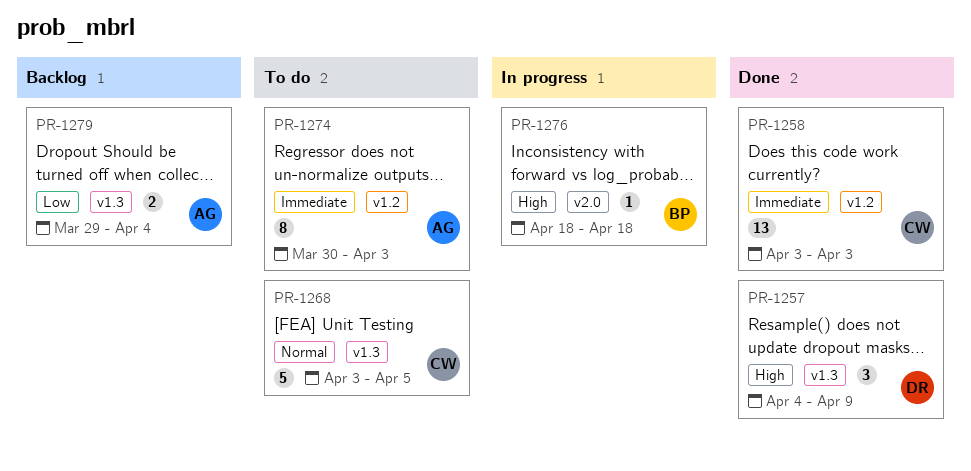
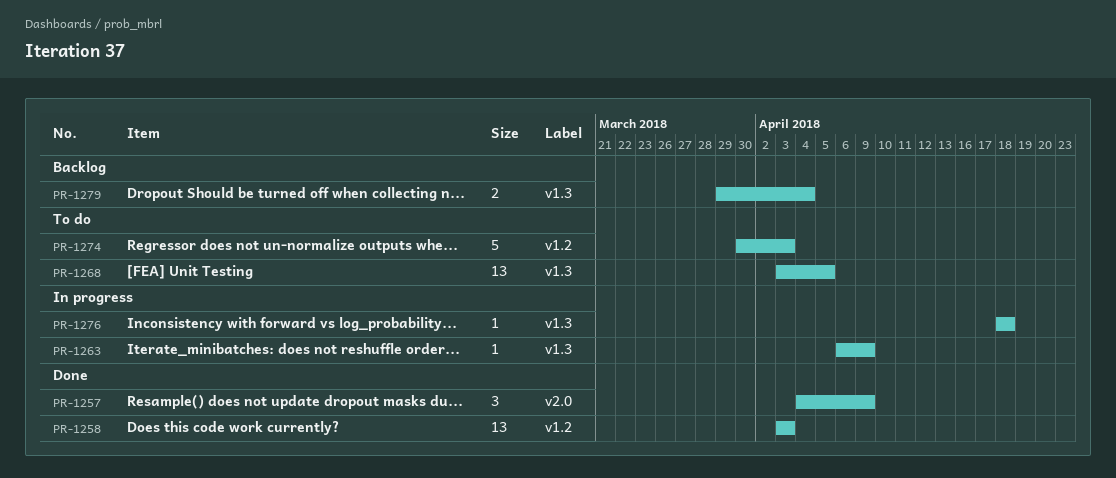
PR-1257, label: v1.3 -> v2.0
PR-1263: none -> present
PR-1268, estimate: 5 -> 13
PR-1274, estimate: 8 -> 5
PR-1276, label: v2.0 -> v1.3

